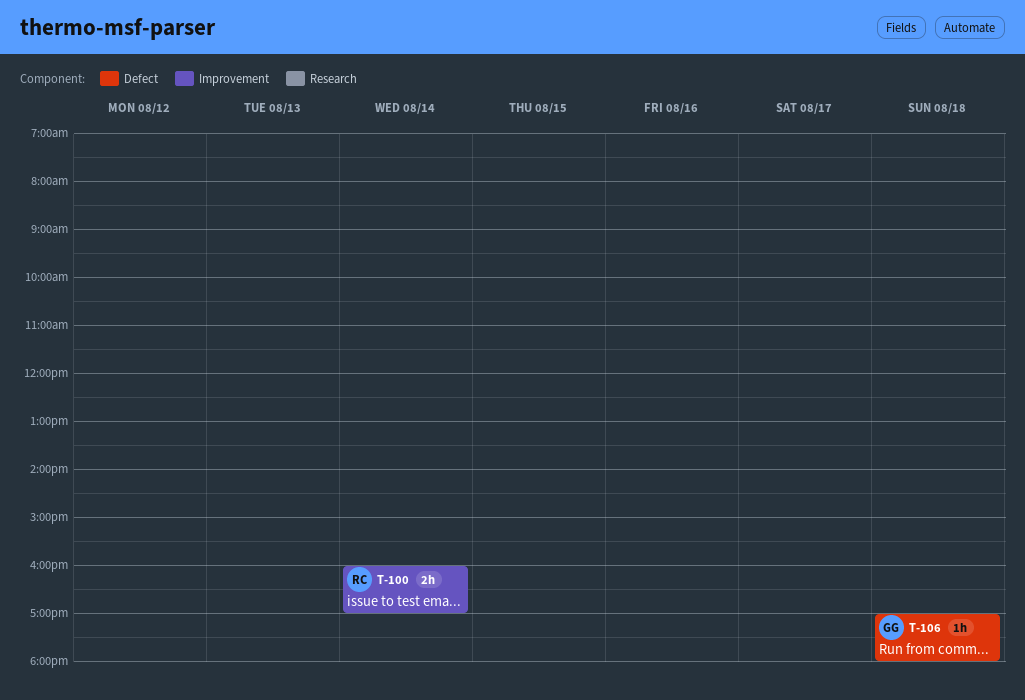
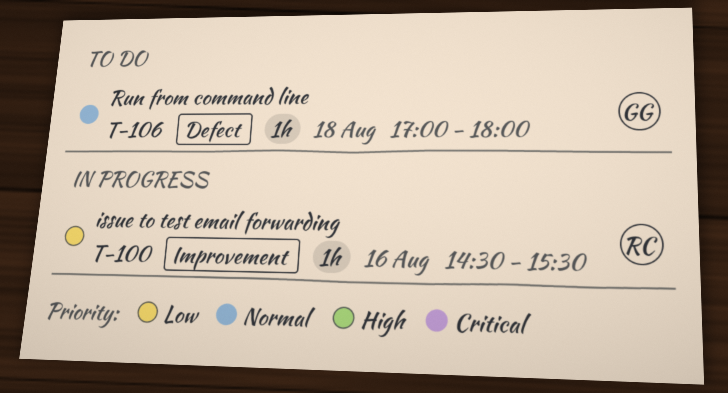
T-100, estimate: 2h -> 1h
T-100, day: Aug 14 -> Aug 16
T-100, begins: 16:00 -> 14:30
T-100, ends: 17:00 -> 15:30

